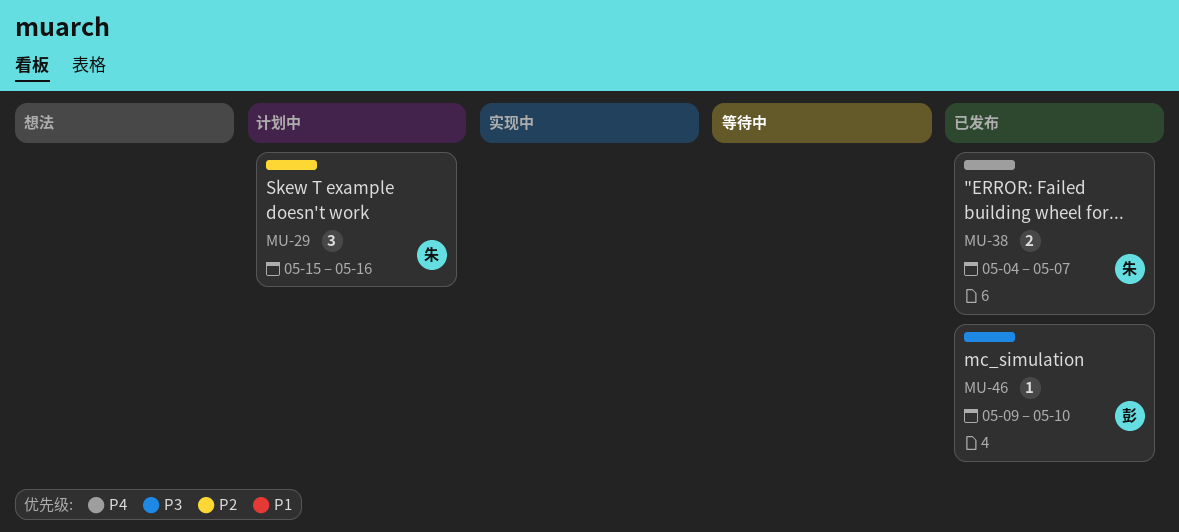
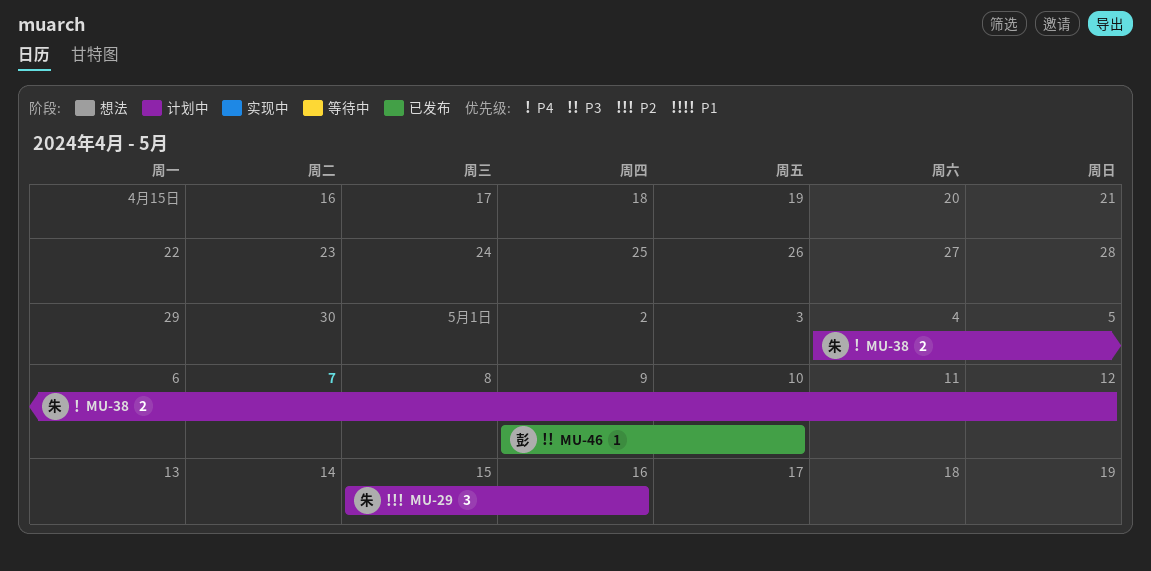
MU-38, status: 已发布 -> 计划中
MU-38, due: May 7 -> May 12

